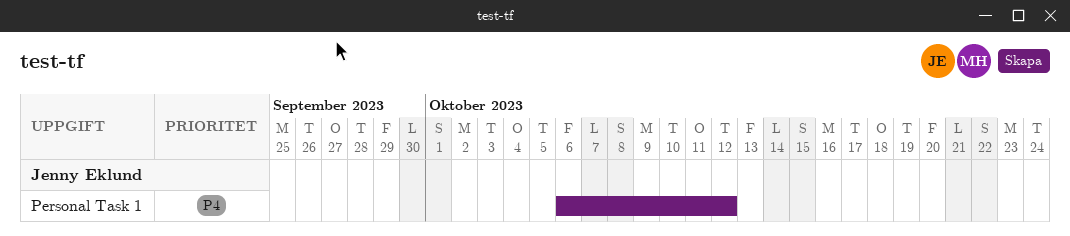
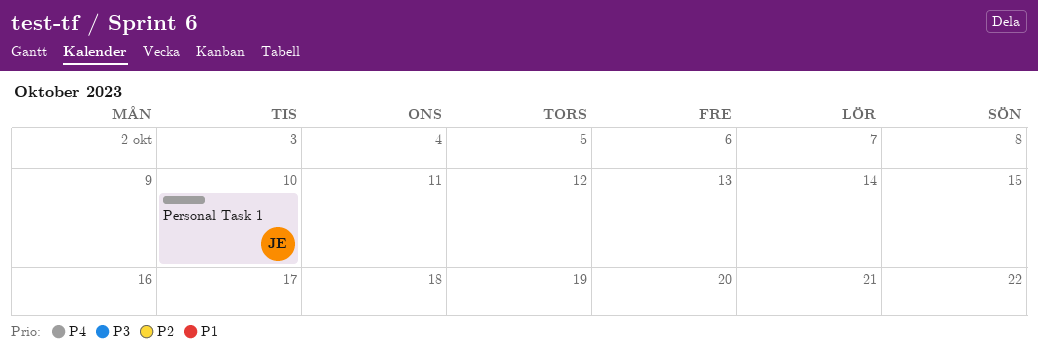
Personal Task 1, due: Oct 12 -> Oct 10

